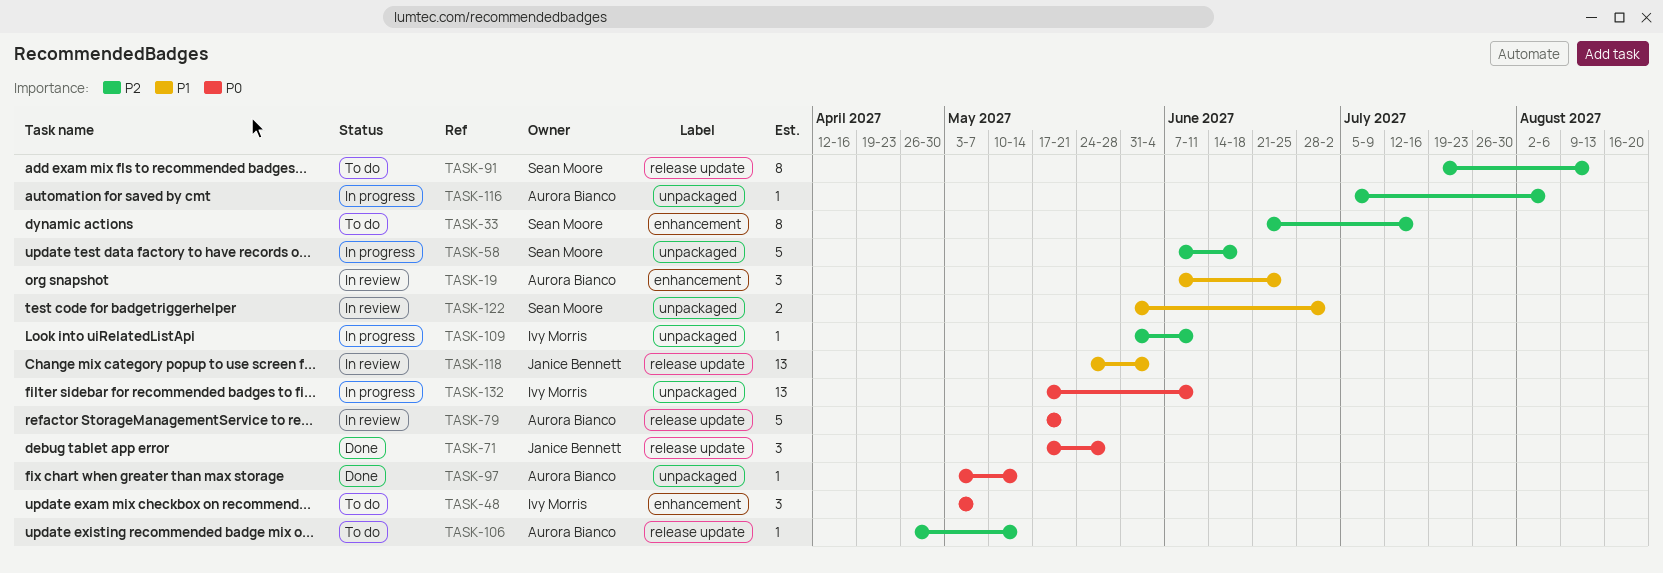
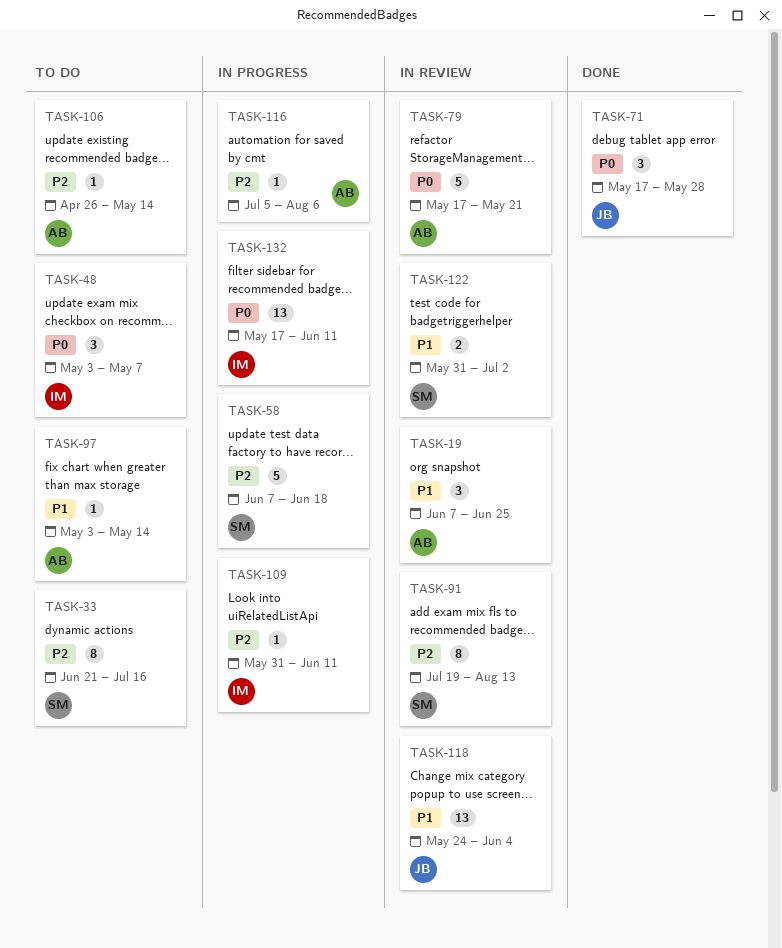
TASK-91, status: To do -> In review
TASK-97, status: Done -> To do
TASK-97, priority: P0 -> P1

